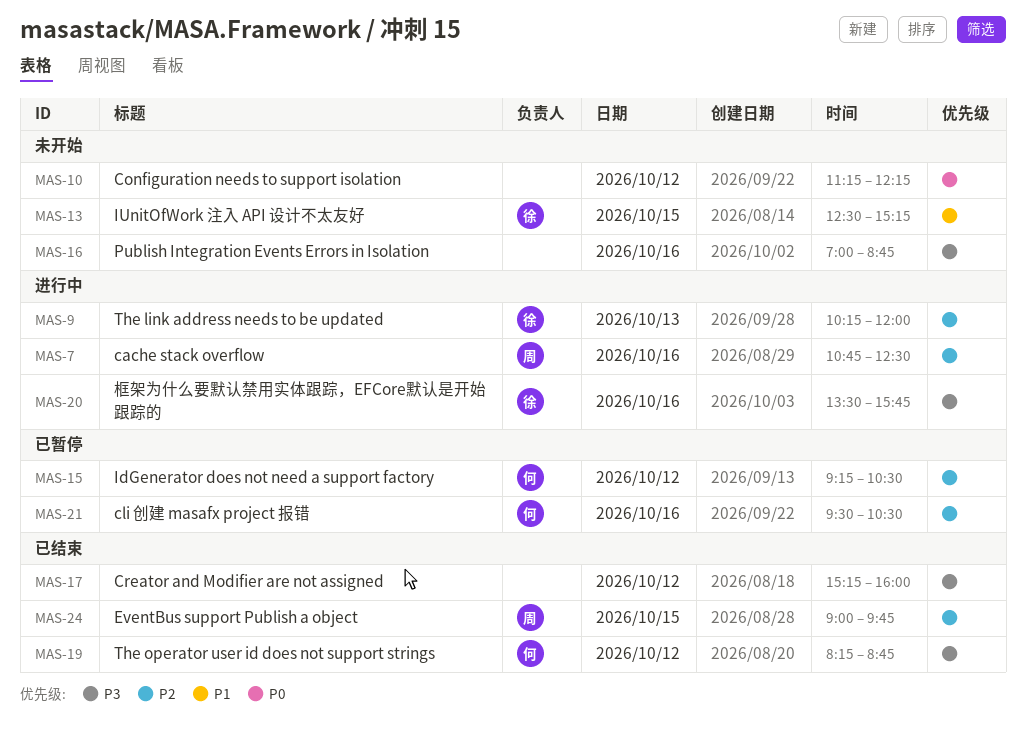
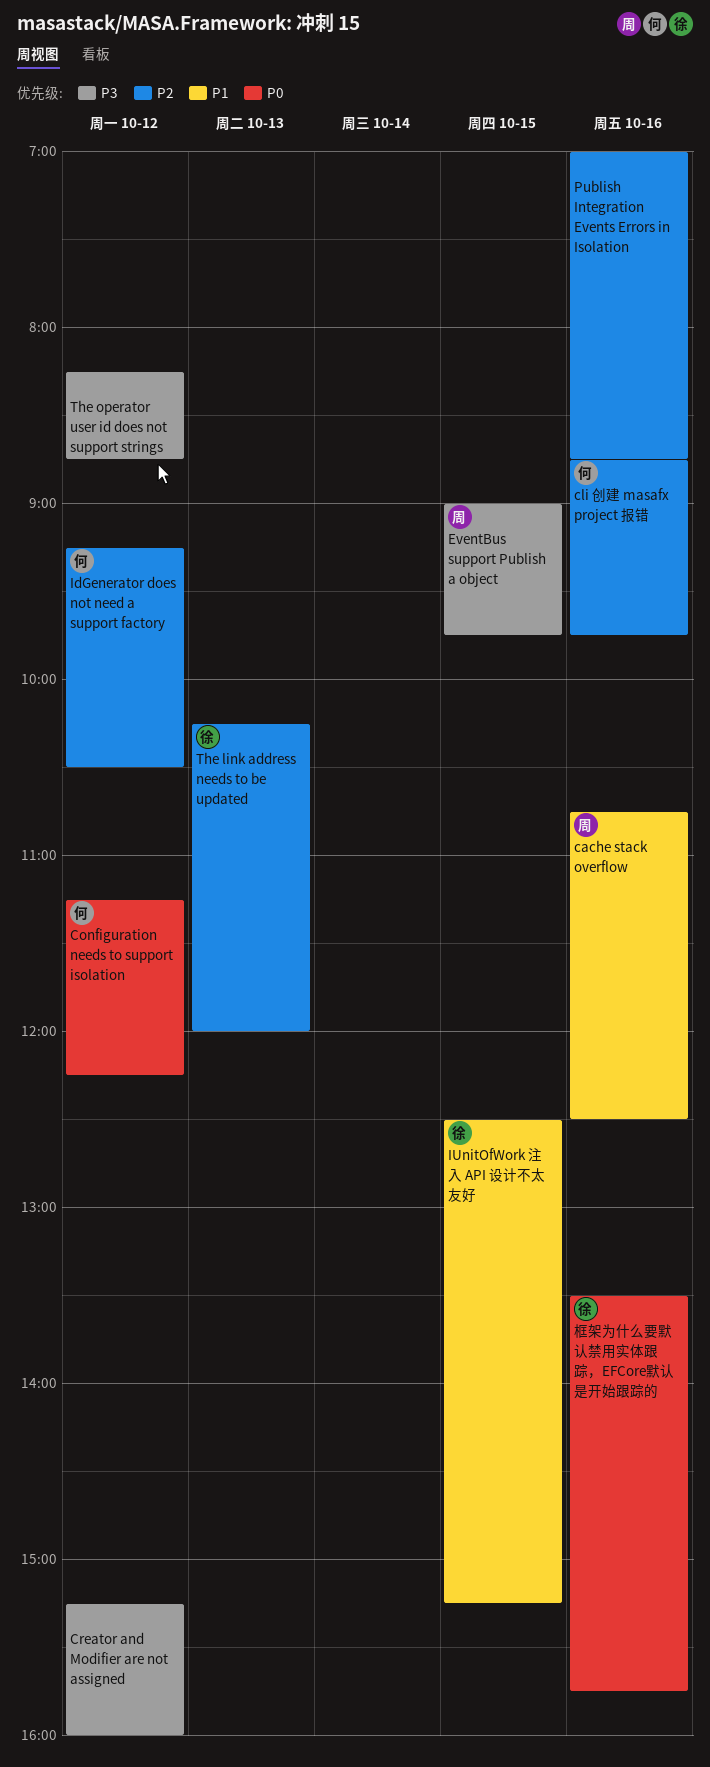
cache stack overflow, priority: P2 -> P1
cli 创建 masafx project 报错, begins: 09:30 -> 08:45
cli 创建 masafx project 报错, ends: 10:30 -> 09:45
Configuration needs to support isolation, owner: none -> 何
EventBus support Publish a object, priority: P2 -> P3
Publish Integration Events Errors in Isolation, priority: P3 -> P2
The operator user id does not support strings, owner: 何 -> none
框架为什么要默认禁用实体跟踪，EFCore默认是开始跟踪的, priority: P3 -> P0

